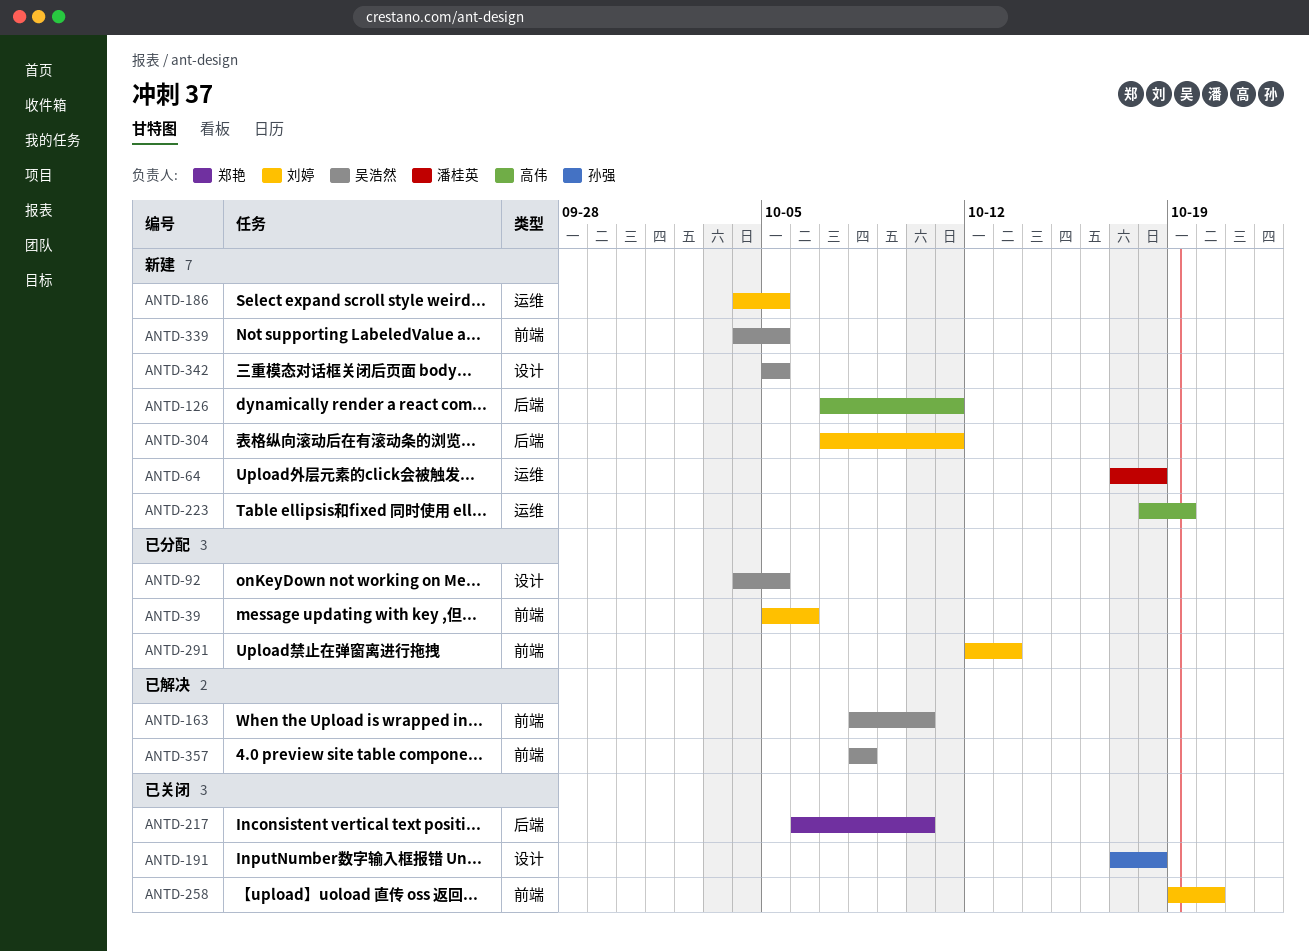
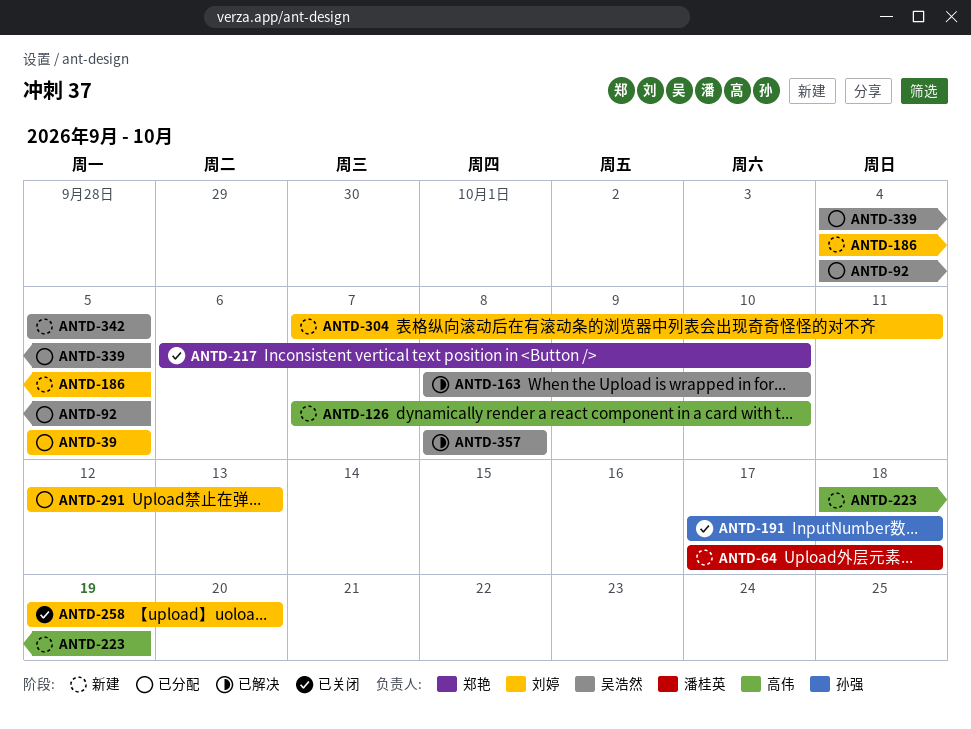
ANTD-39, due: Oct 6 -> Oct 5
ANTD-126, due: Oct 11 -> Oct 10
ANTD-339, status: 新建 -> 已分配

